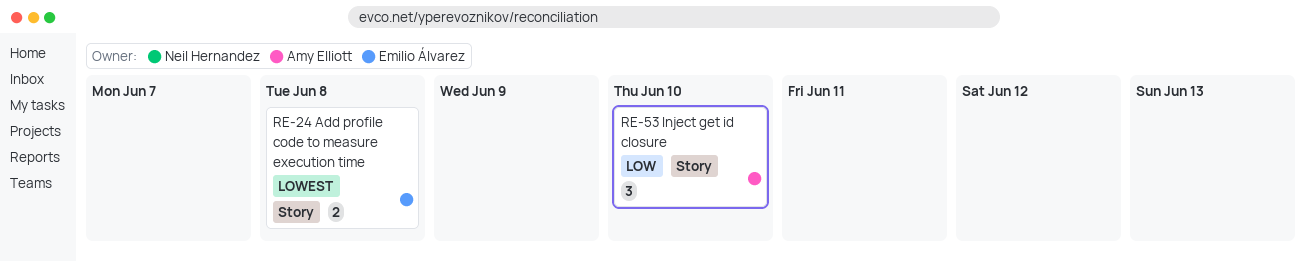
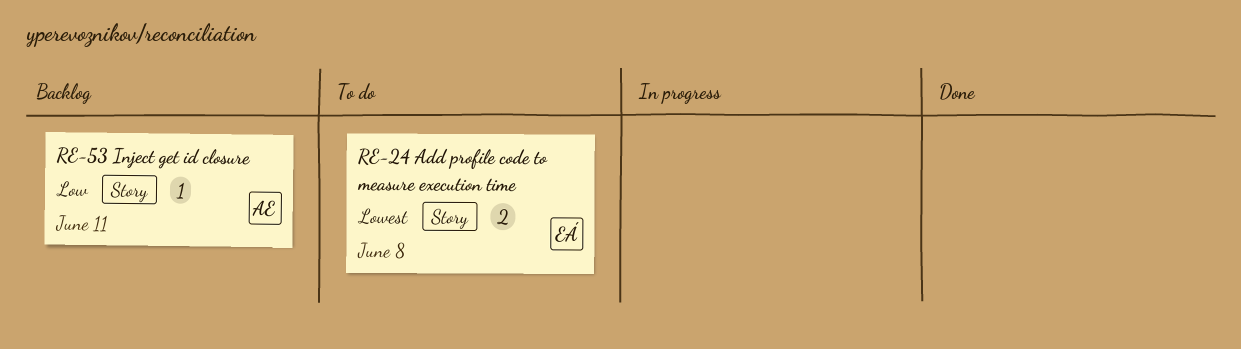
RE-53, estimate: 3 -> 1
RE-53, due: Jun 10 -> Jun 11

